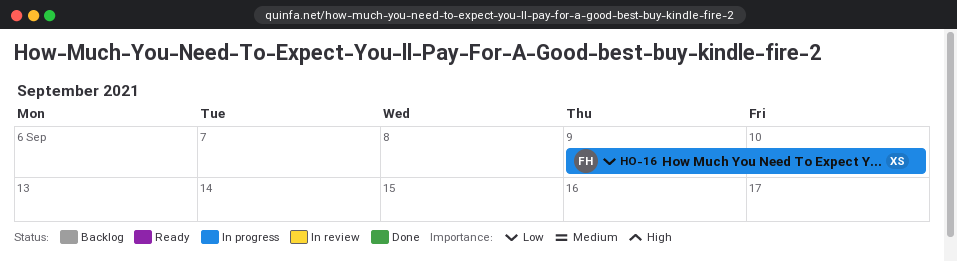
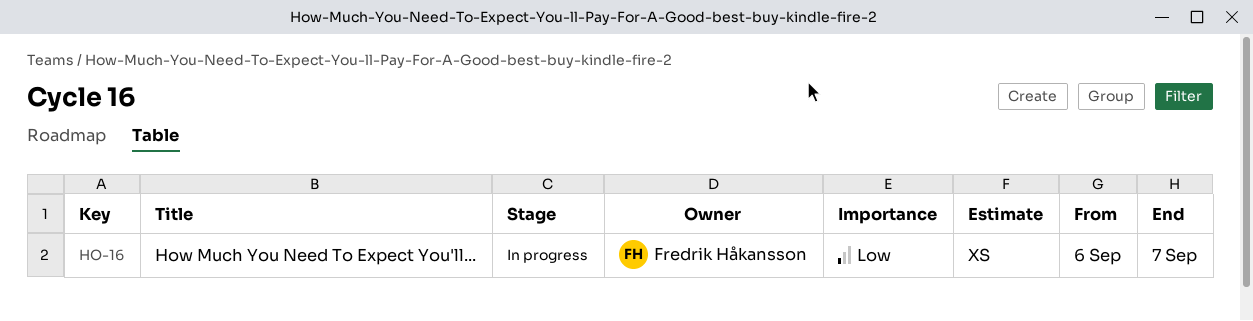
HO-16, start: Sep 9 -> Sep 6
HO-16, due: Sep 10 -> Sep 7

